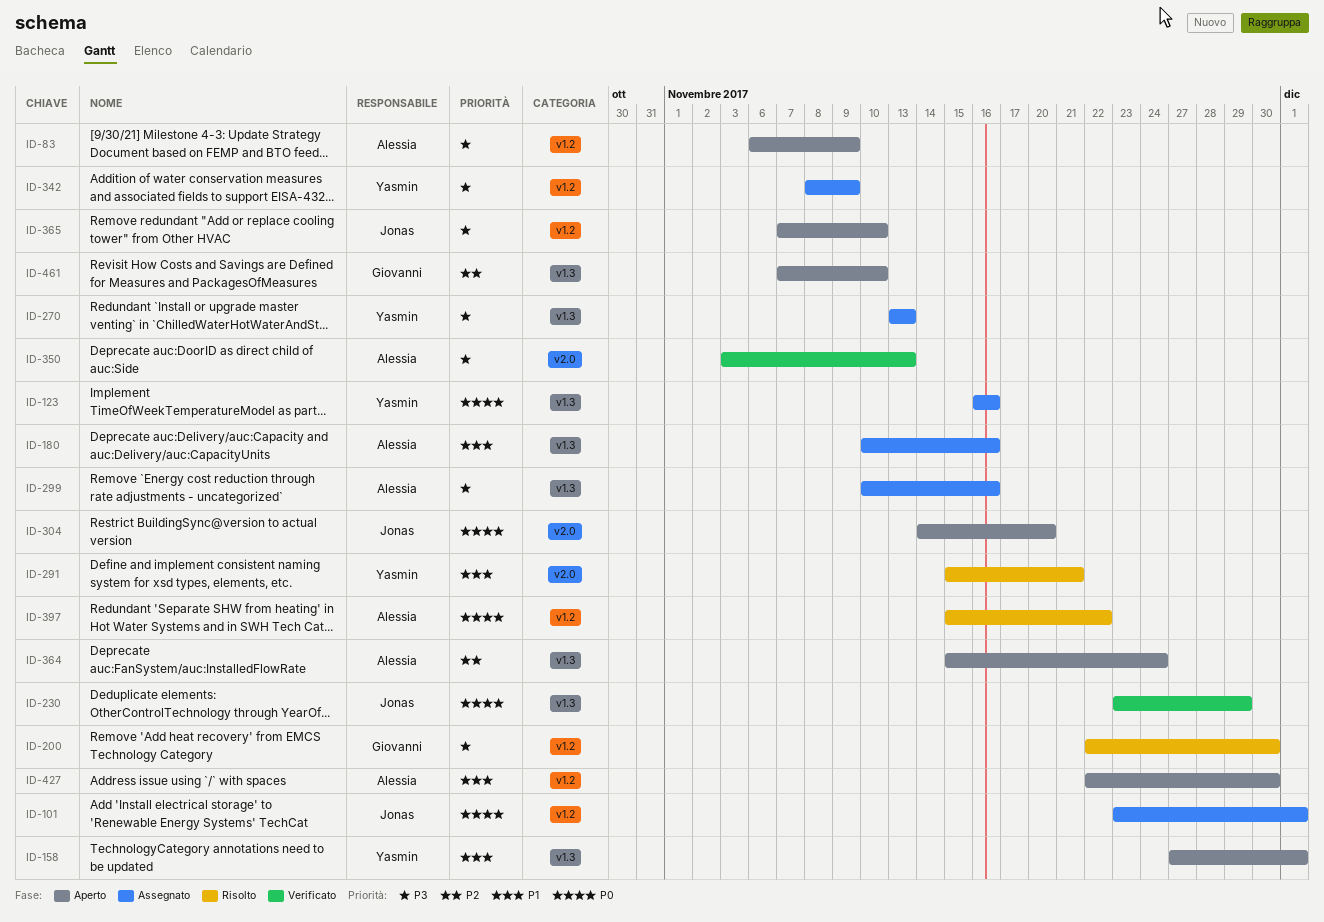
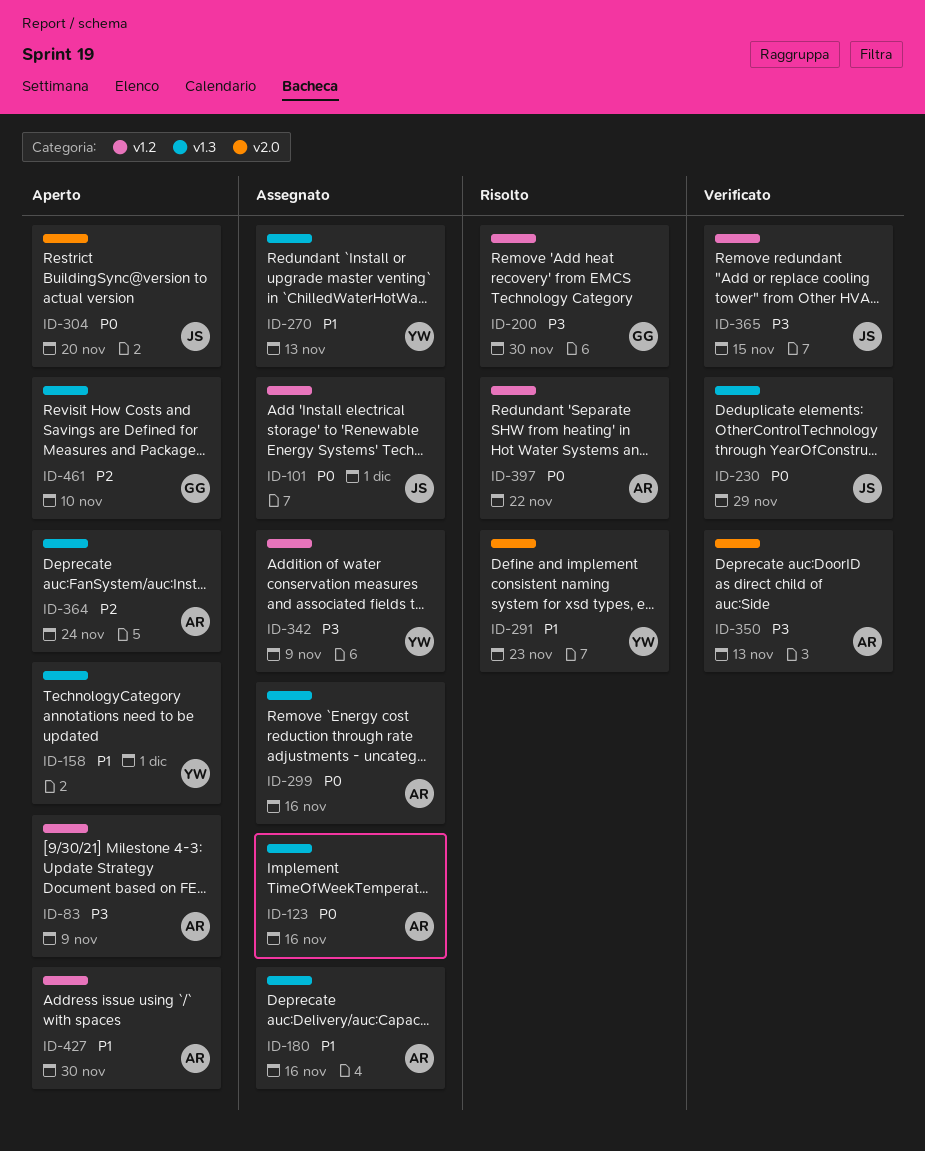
ID-123, owner: Yasmin -> Alessia
ID-270, priority: P3 -> P1
ID-291, due: Nov 21 -> Nov 23
ID-299, priority: P3 -> P0
ID-365, status: Aperto -> Verificato
ID-365, due: Nov 10 -> Nov 15

